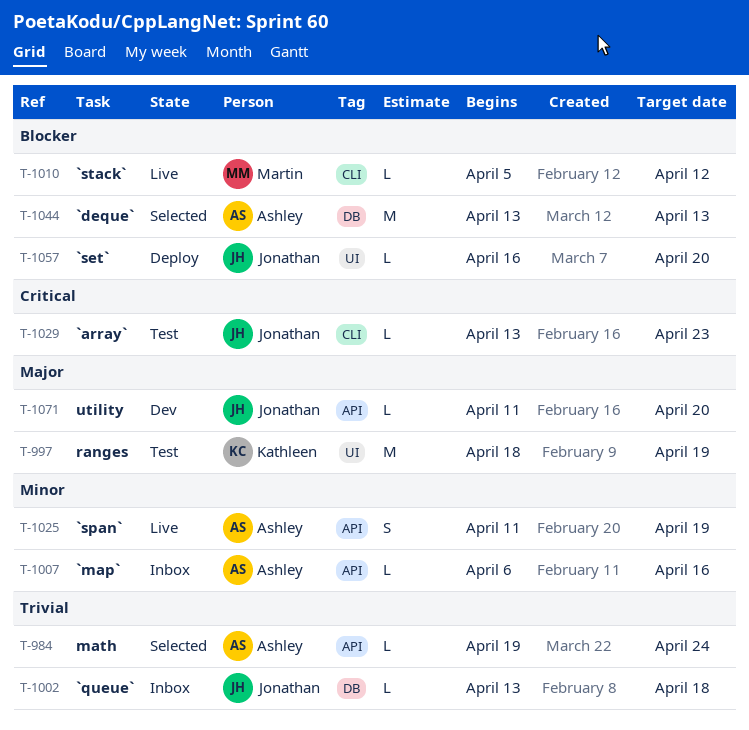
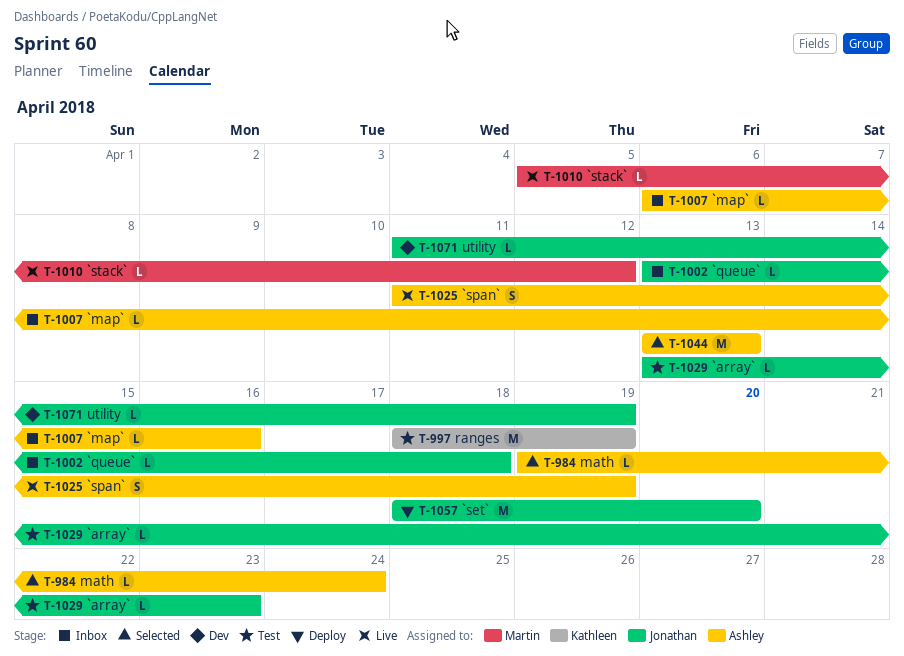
T-1057, estimate: L -> M
T-1057, start: Apr 16 -> Apr 18
T-1071, due: Apr 20 -> Apr 19

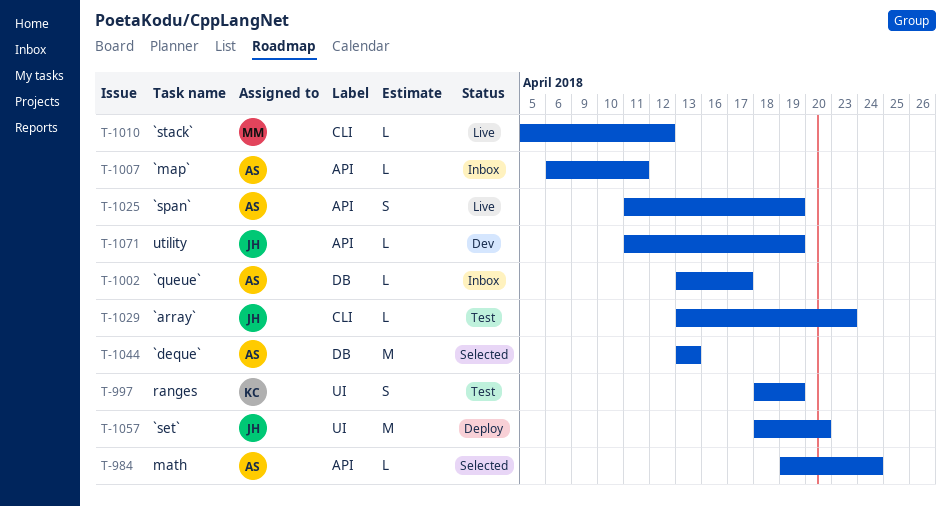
T-997, estimate: M -> S
T-1002, owner: Jonathan -> Ashley
T-1002, due: Apr 18 -> Apr 17
T-1007, due: Apr 16 -> Apr 11

